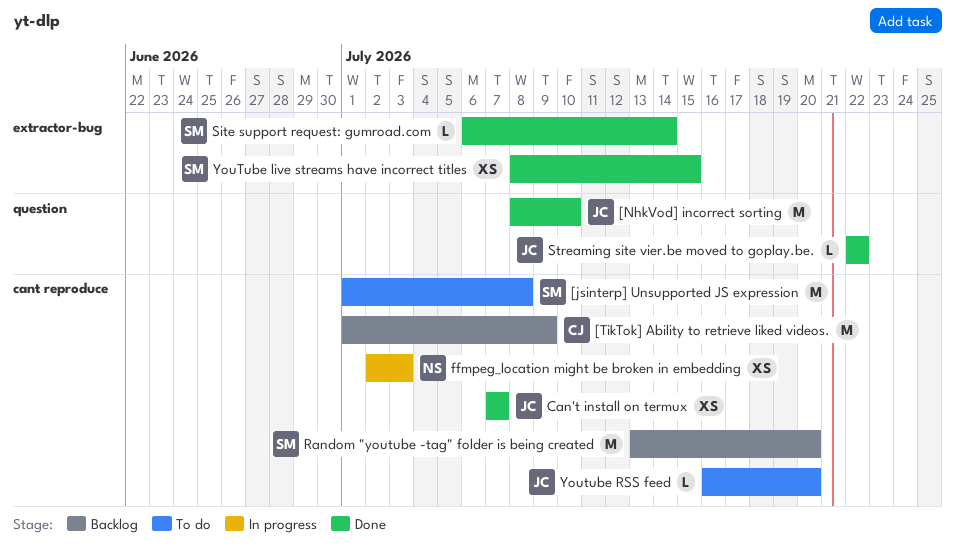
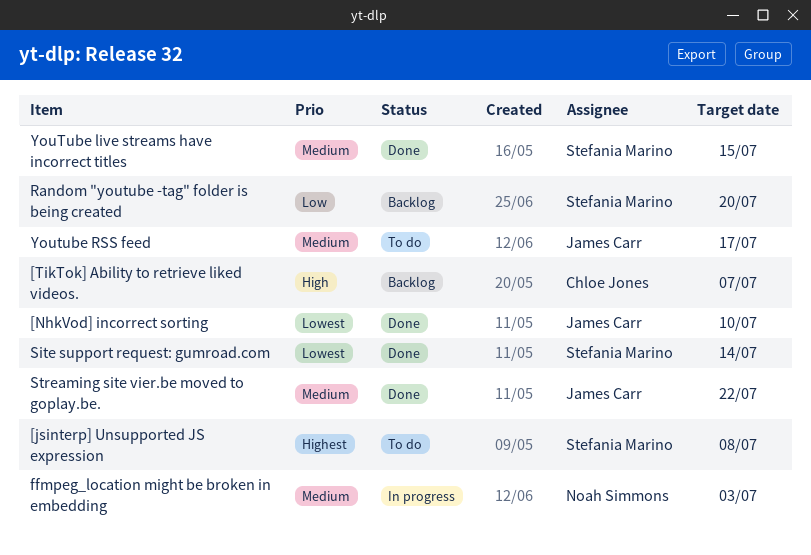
[TikTok] Ability to retrieve liked videos., due: Jul 9 -> Jul 7
Can't install on termux: present -> none
Youtube RSS feed, due: Jul 20 -> Jul 17

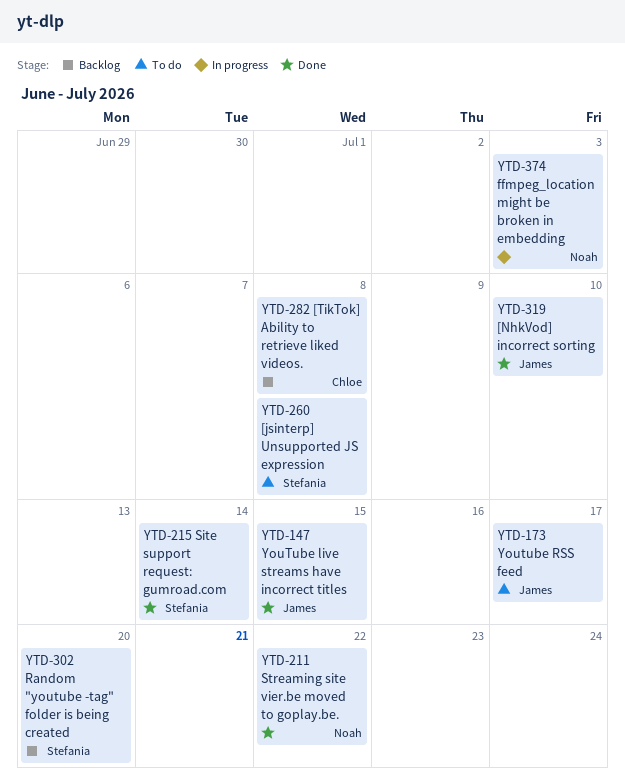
[TikTok] Ability to retrieve liked videos., due: Jul 7 -> Jul 8
Streaming site vier.be moved to goplay.be., owner: James Carr -> Noah Simmons
YouTube live streams have incorrect titles, owner: Stefania Marino -> James Carr

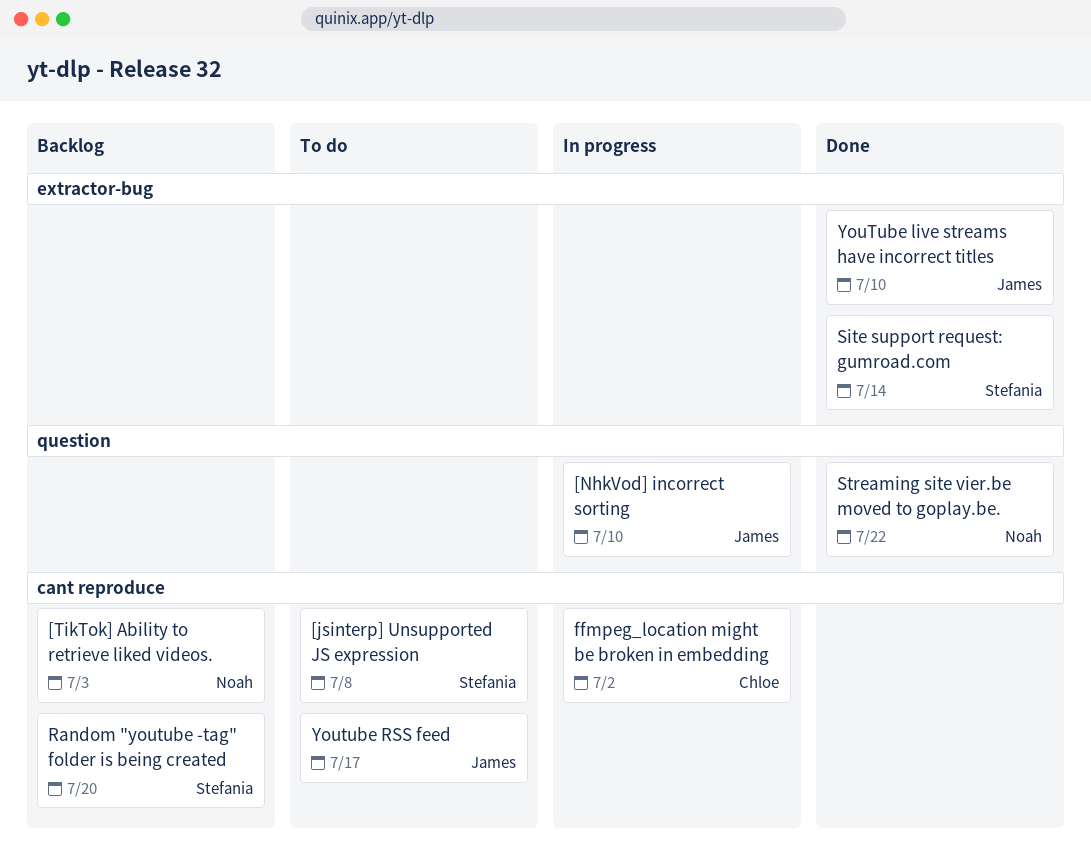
[NhkVod] incorrect sorting, status: Done -> In progress
[TikTok] Ability to retrieve liked videos., owner: Chloe -> Noah
[TikTok] Ability to retrieve liked videos., due: Jul 8 -> Jul 3
ffmpeg_location might be broken in embedding, owner: Noah -> Chloe
ffmpeg_location might be broken in embedding, due: Jul 3 -> Jul 2
YouTube live streams have incorrect titles, due: Jul 15 -> Jul 10

